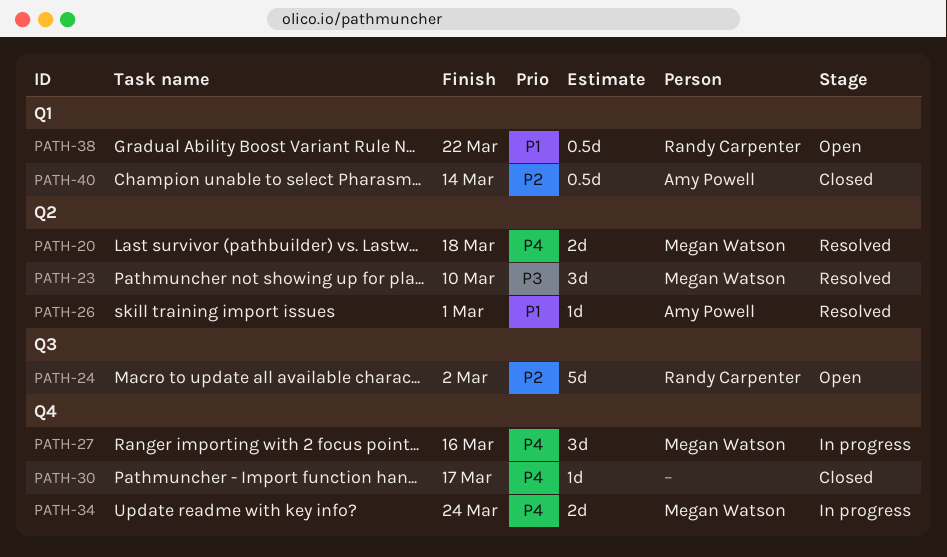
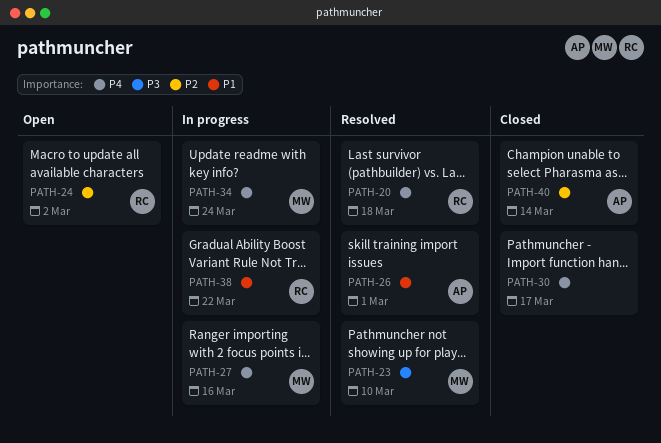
PATH-20, owner: Megan Watson -> Randy Carpenter
PATH-38, status: Open -> In progress

